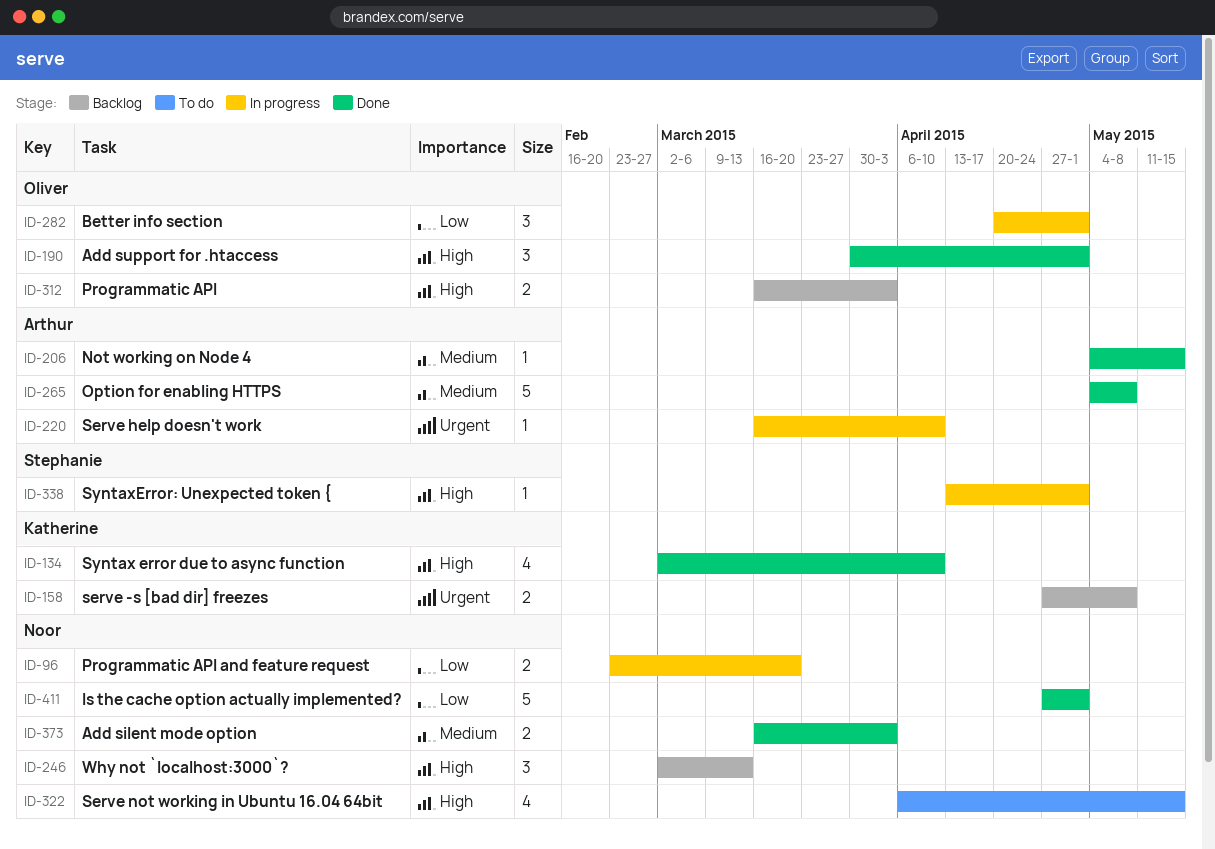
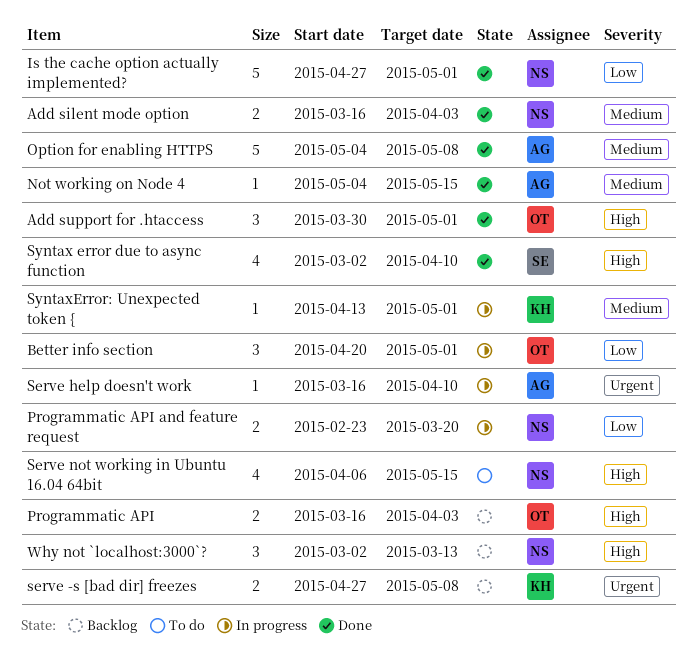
Syntax error due to async function, owner: Katherine -> Stephanie
SyntaxError: Unexpected token {, owner: Stephanie -> Katherine
SyntaxError: Unexpected token {, priority: High -> Medium

